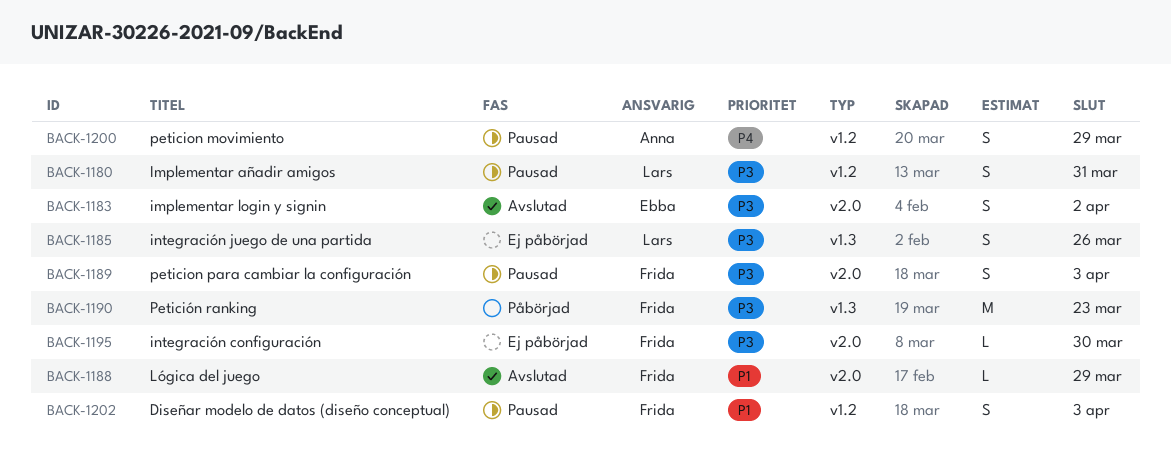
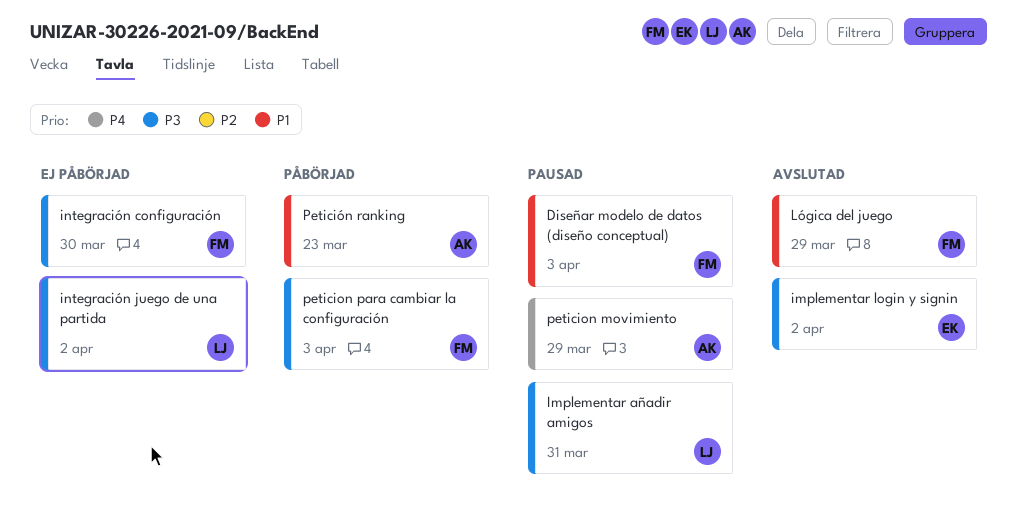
integración juego de una partida, due: Mar 26 -> Apr 2
peticion para cambiar la configuración, status: Pausad -> Påbörjad
Petición ranking, owner: Frida -> Anna
Petición ranking, priority: P3 -> P1

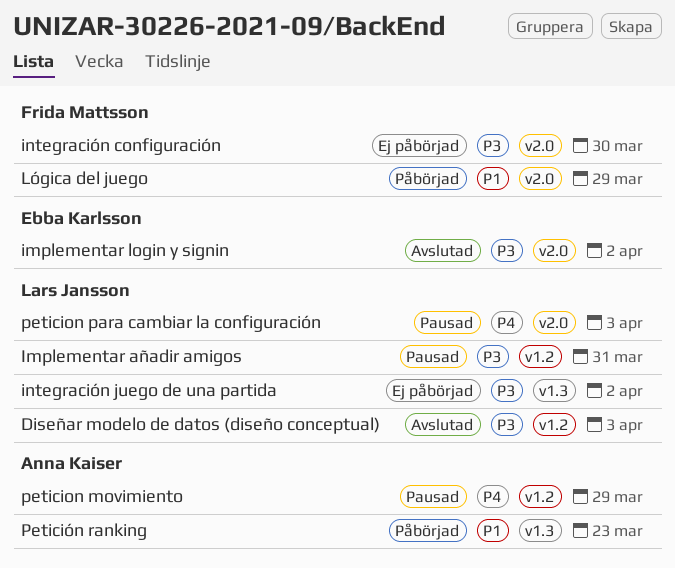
Diseñar modelo de datos (diseño conceptual), status: Pausad -> Avslutad
Diseñar modelo de datos (diseño conceptual), owner: Frida Mattsson -> Lars Jansson
Diseñar modelo de datos (diseño conceptual), priority: P1 -> P3
Lógica del juego, status: Avslutad -> Påbörjad
peticion para cambiar la configuración, status: Påbörjad -> Pausad
peticion para cambiar la configuración, owner: Frida Mattsson -> Lars Jansson
peticion para cambiar la configuración, priority: P3 -> P4

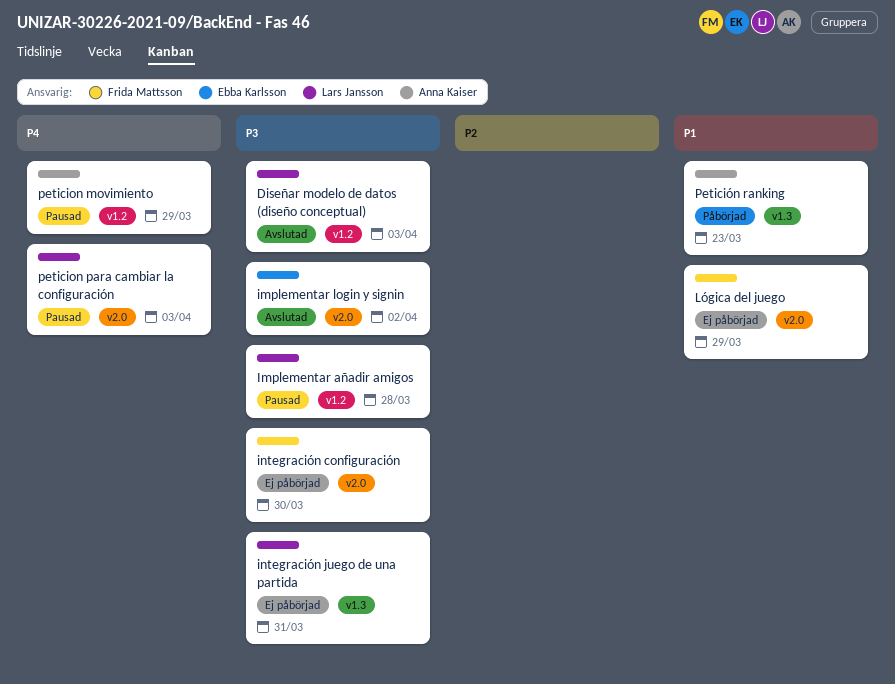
Implementar añadir amigos, due: Mar 31 -> Mar 28
integración juego de una partida, due: Apr 2 -> Mar 31
Lógica del juego, status: Påbörjad -> Ej påbörjad

